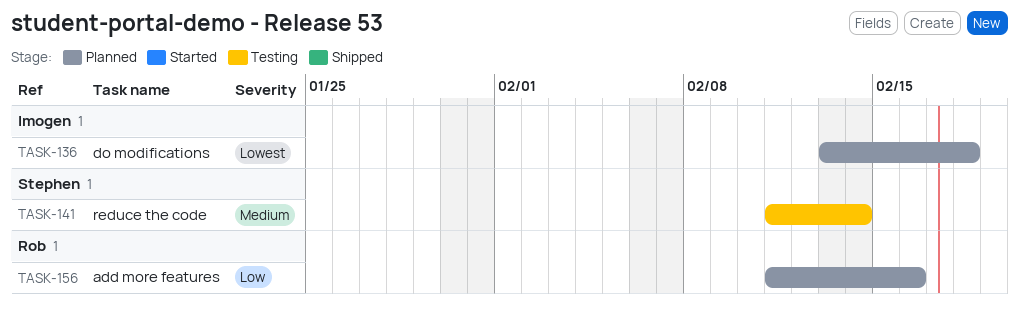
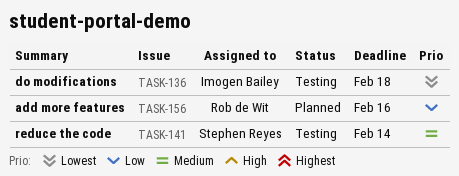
TASK-136, status: Planned -> Testing

